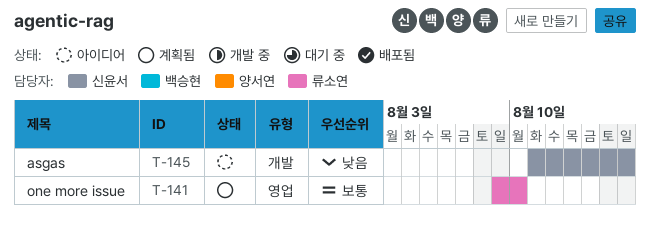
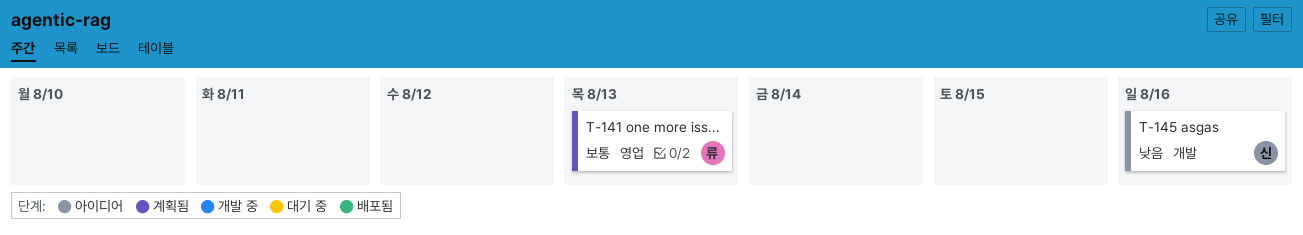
T-141, due: Aug 10 -> Aug 13

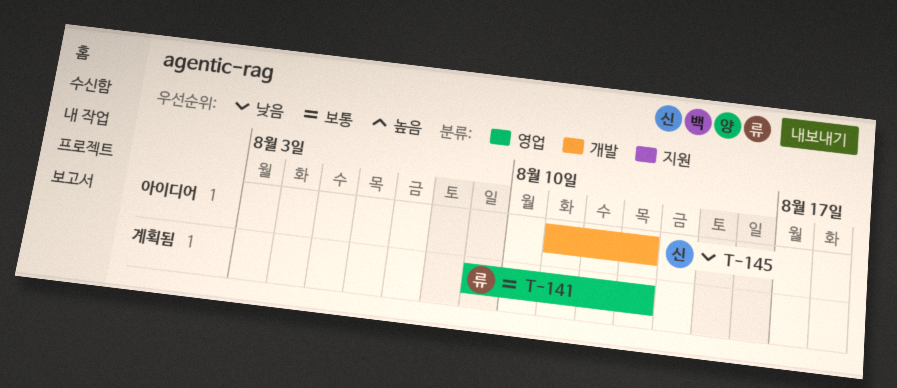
T-145, due: Aug 16 -> Aug 13

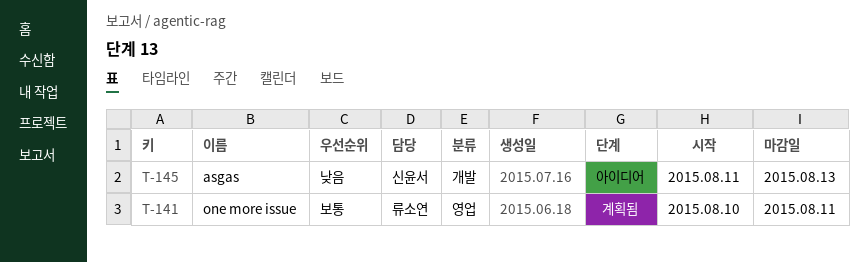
T-141, start: Aug 9 -> Aug 10
T-141, due: Aug 13 -> Aug 11

